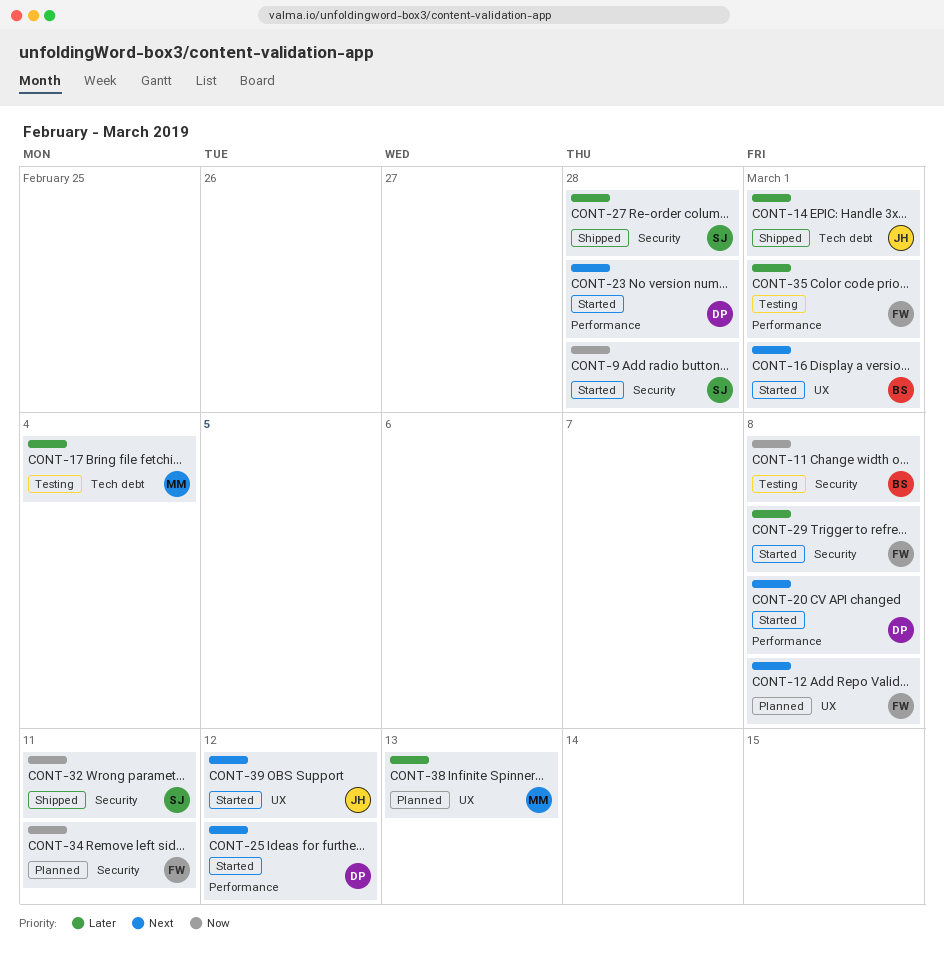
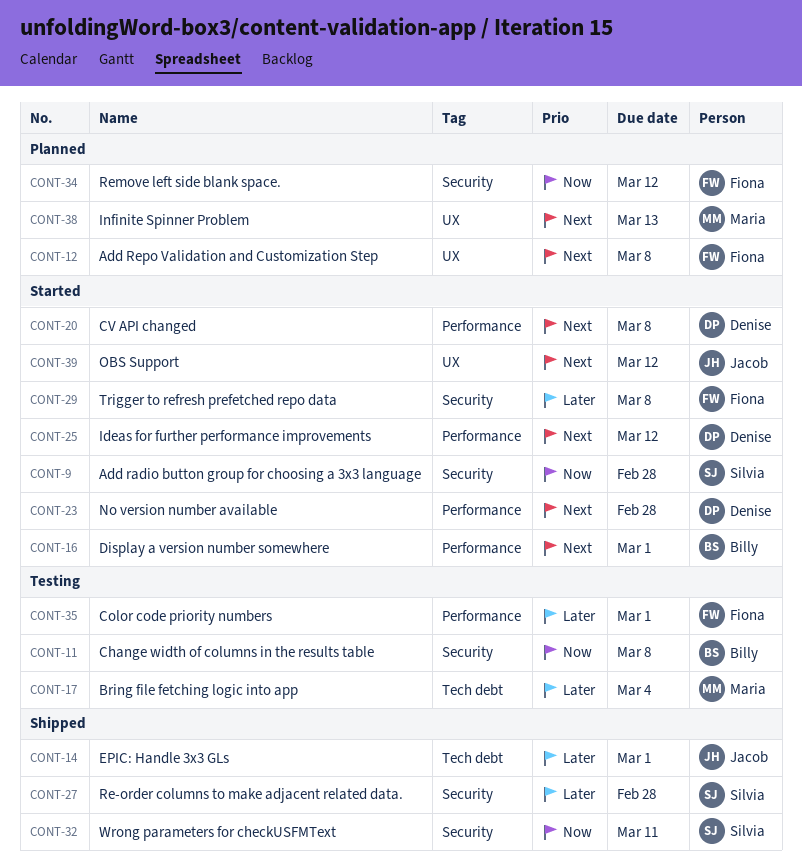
CONT-16, label: UX -> Performance
CONT-34, due: Mar 11 -> Mar 12
CONT-38, priority: Later -> Next

